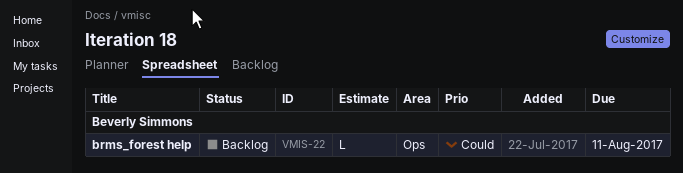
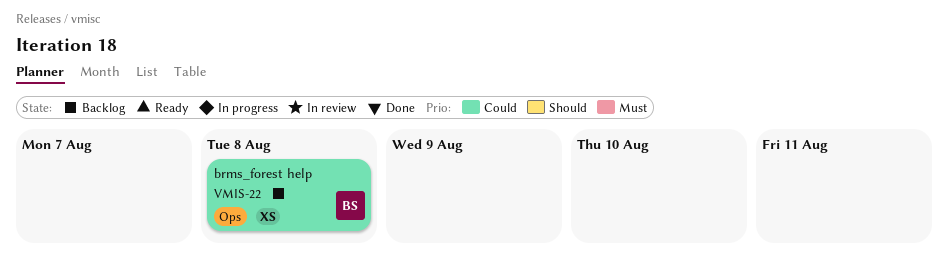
VMIS-22, estimate: L -> XS
VMIS-22, due: Aug 11 -> Aug 8

